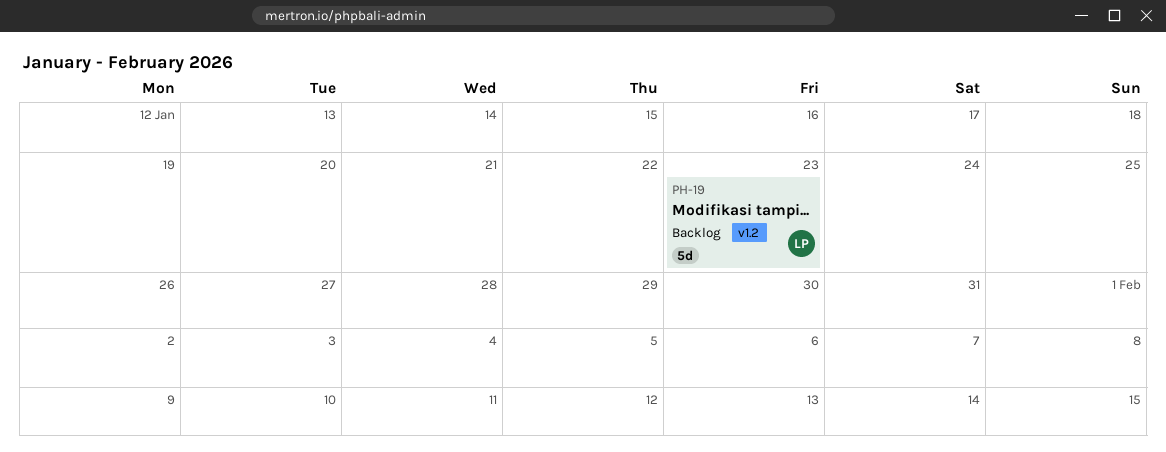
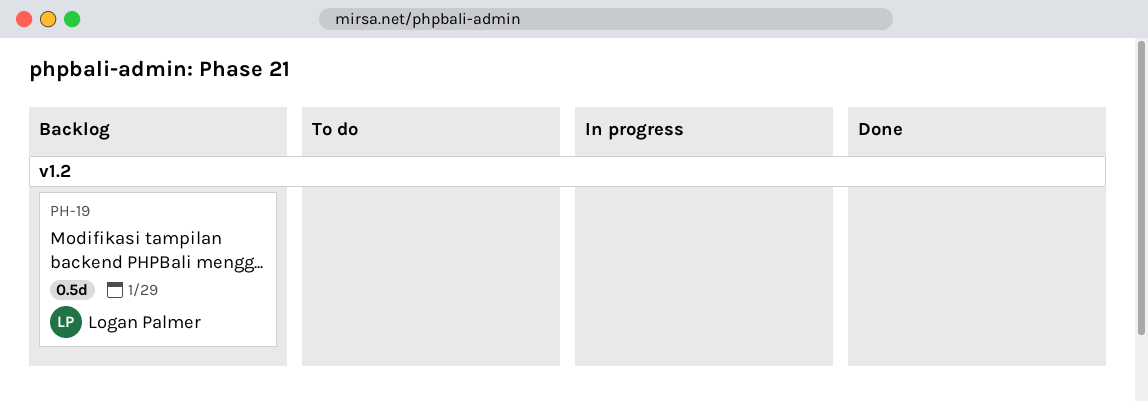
PH-19, estimate: 5d -> 0.5d
PH-19, due: Jan 23 -> Jan 29

